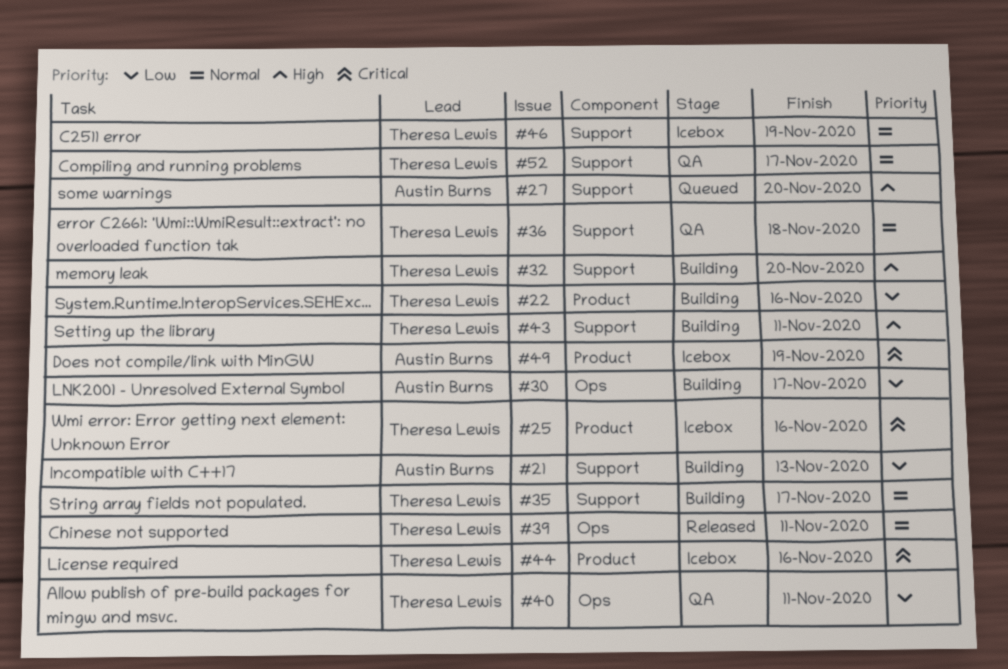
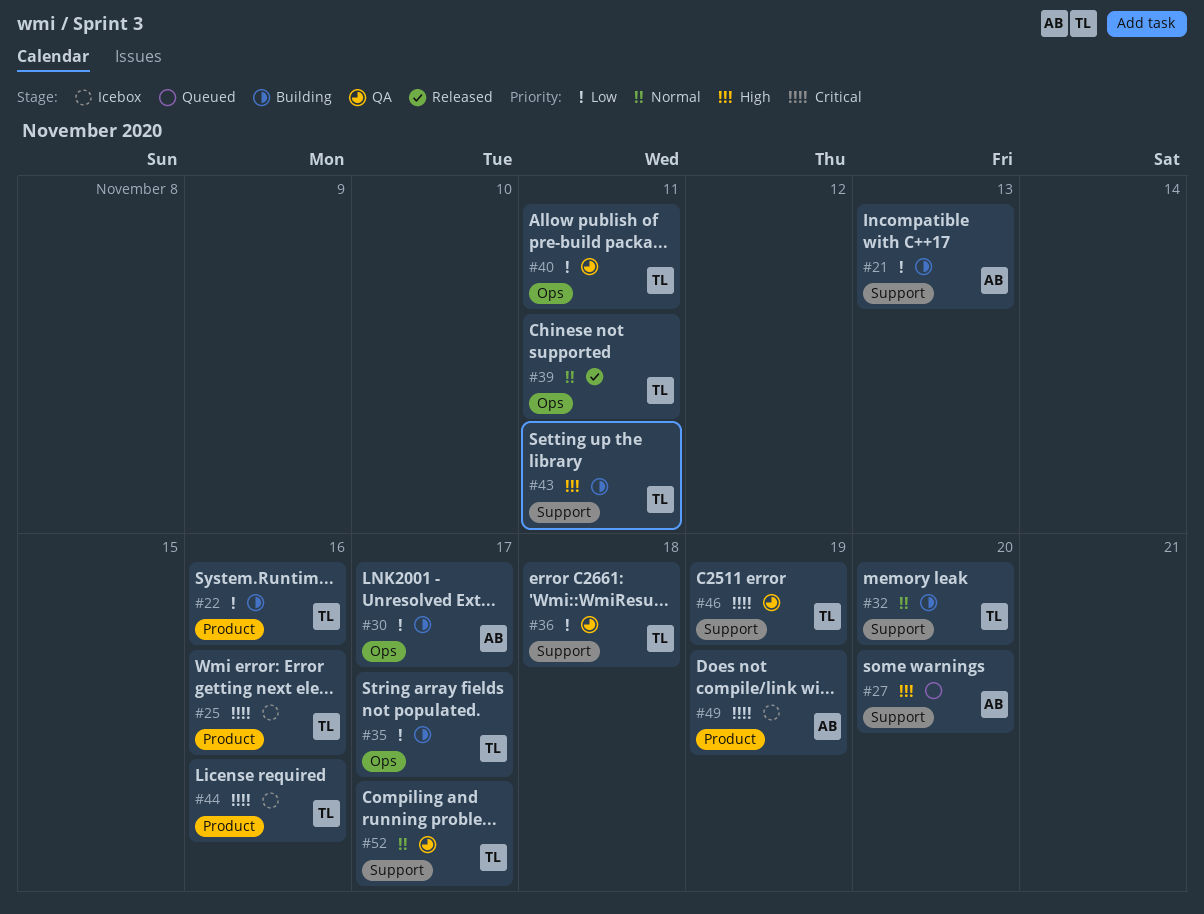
#32, priority: High -> Normal
#35, priority: Normal -> Low
#35, label: Support -> Ops
#36, priority: Normal -> Low
#46, status: Icebox -> QA
#46, priority: Normal -> Critical

